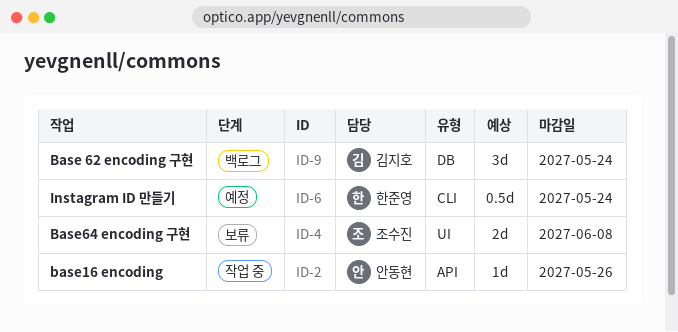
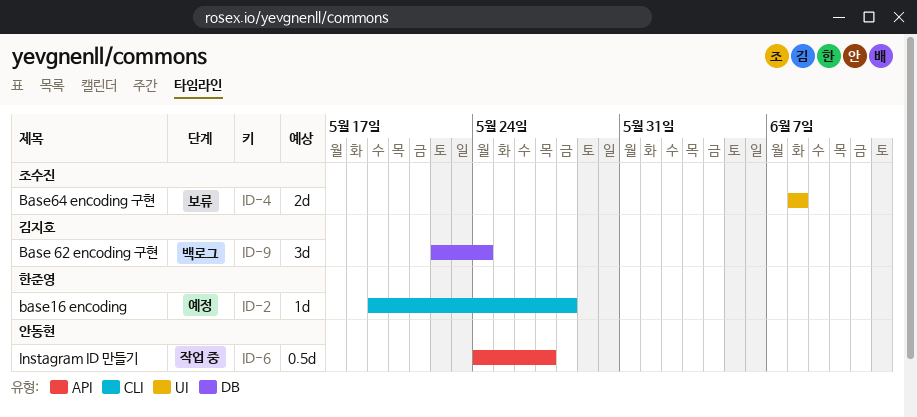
ID-2, status: 작업 중 -> 예정
ID-2, owner: 안동현 -> 한준영
ID-2, label: API -> CLI
ID-2, due: May 26 -> May 28
ID-6, status: 예정 -> 작업 중
ID-6, owner: 한준영 -> 안동현
ID-6, label: CLI -> API
ID-6, due: May 24 -> May 27

